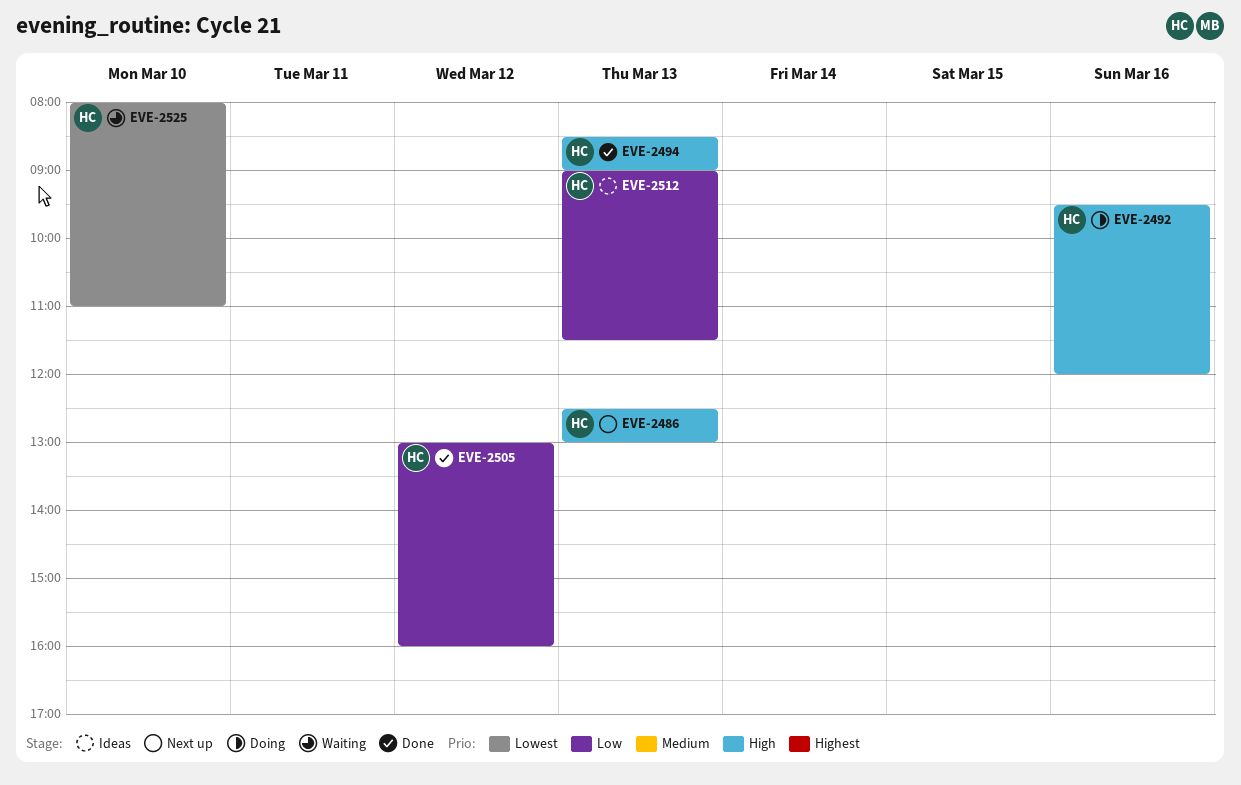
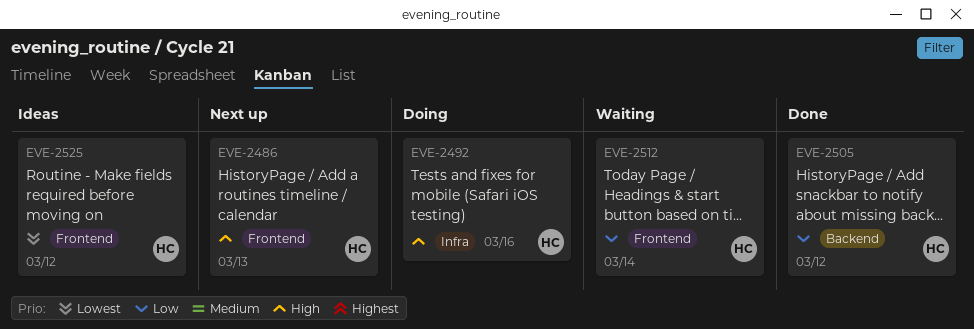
EVE-2494: present -> none
EVE-2512, status: Ideas -> Waiting
EVE-2512, day: Mar 13 -> Mar 14
EVE-2525, status: Waiting -> Ideas
EVE-2525, day: Mar 10 -> Mar 12

